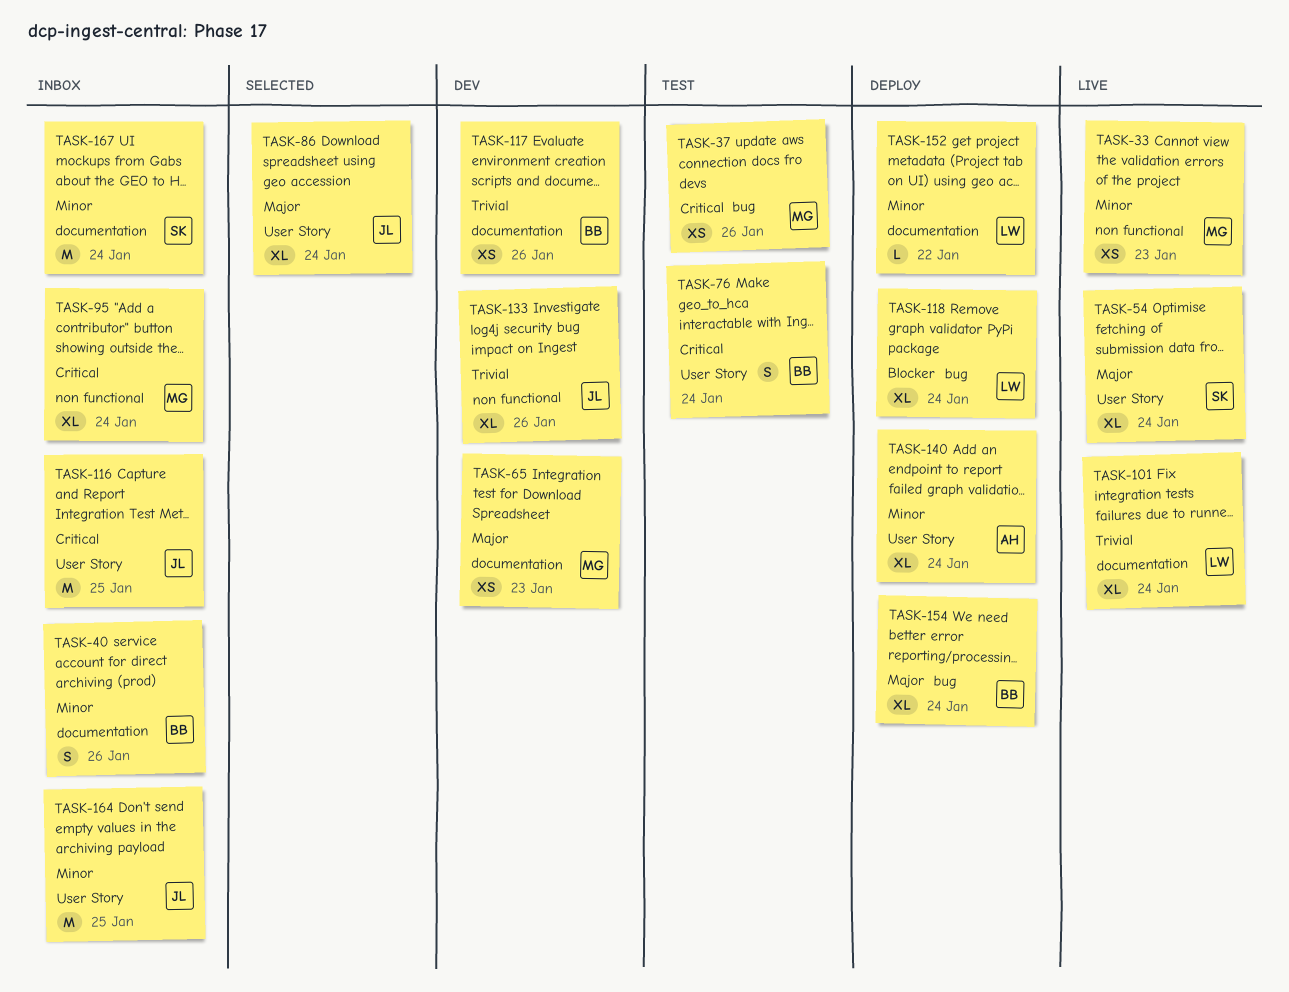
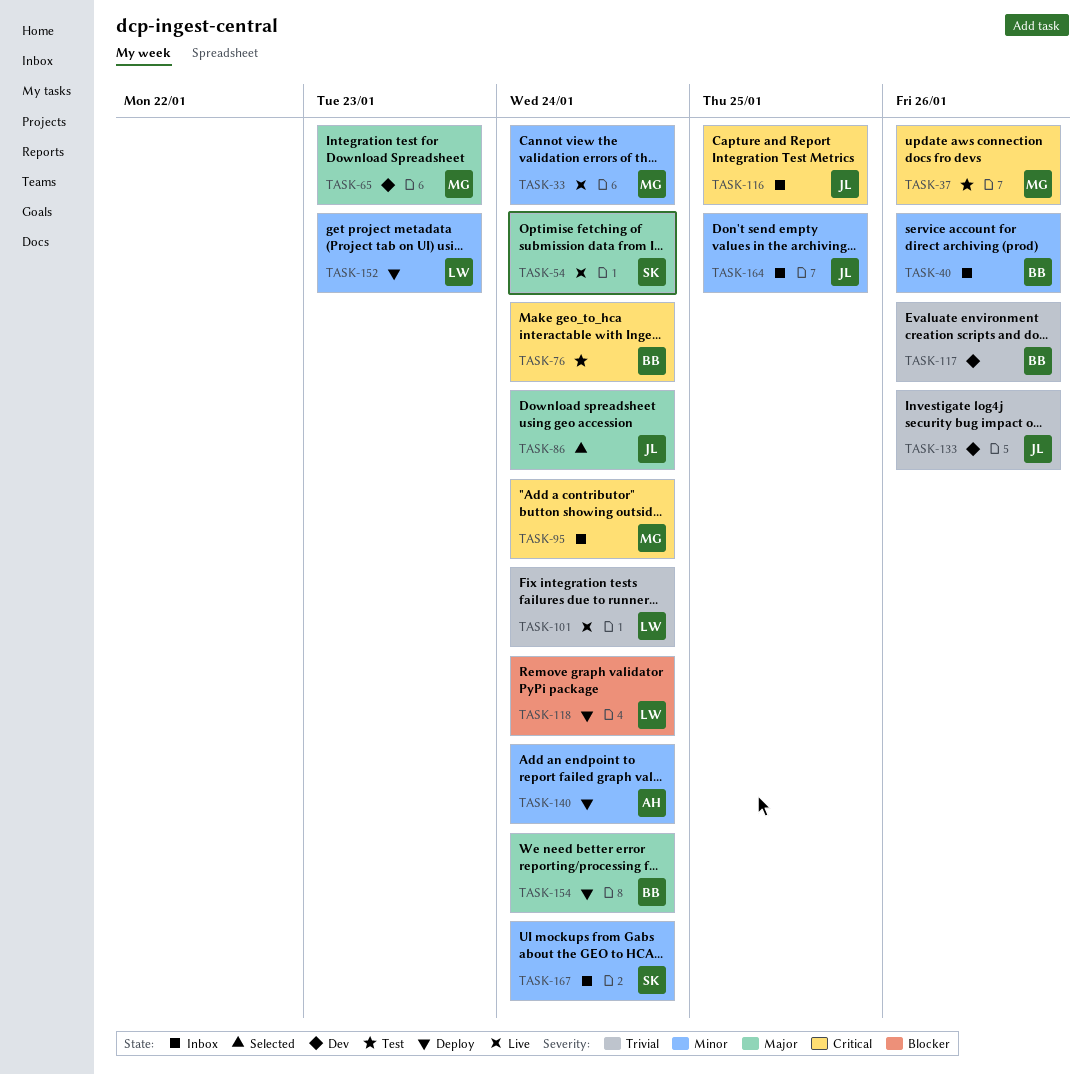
TASK-33, due: Jan 23 -> Jan 24
TASK-152, due: Jan 22 -> Jan 23

